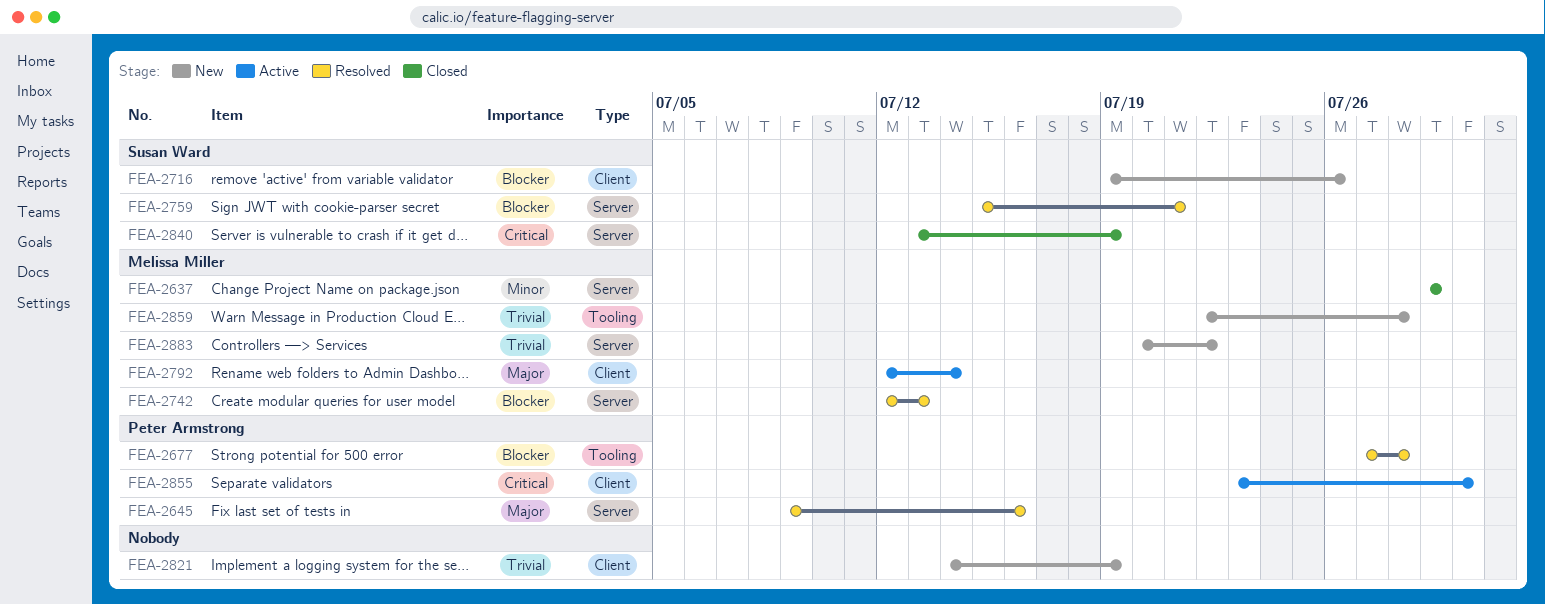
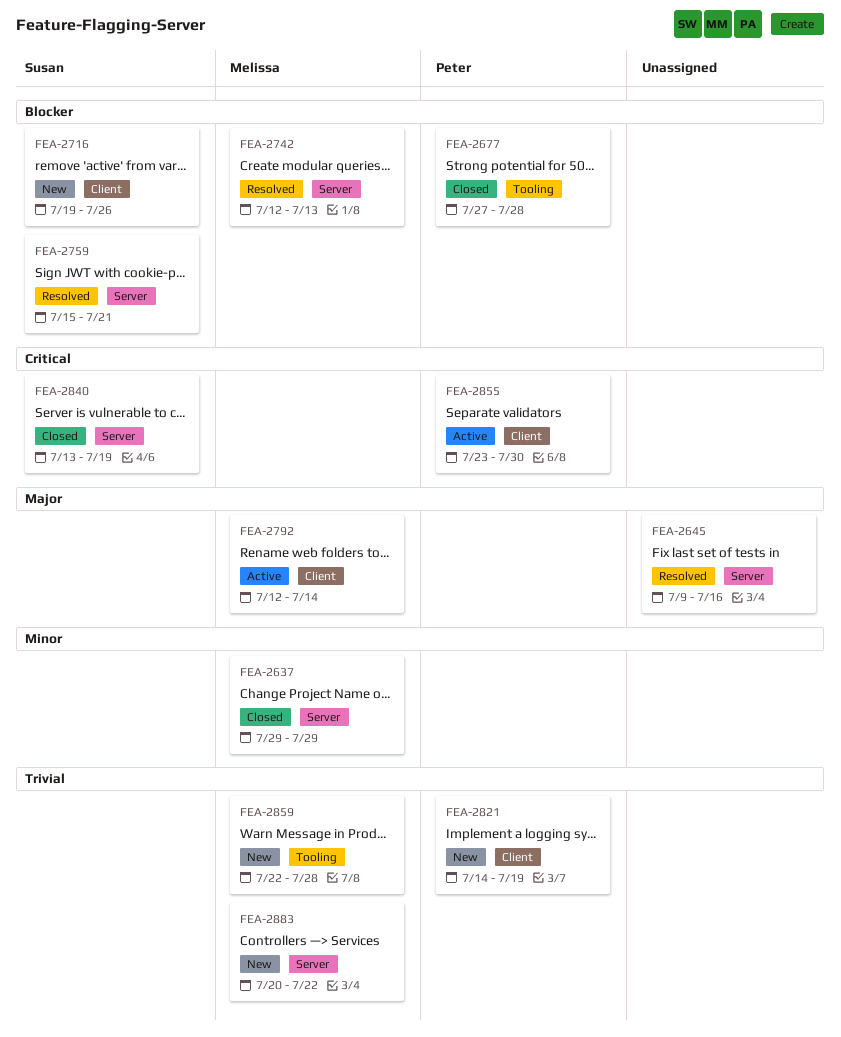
FEA-2645, owner: Peter Armstrong -> none
FEA-2677, status: Resolved -> Closed
FEA-2821, owner: none -> Peter Armstrong

